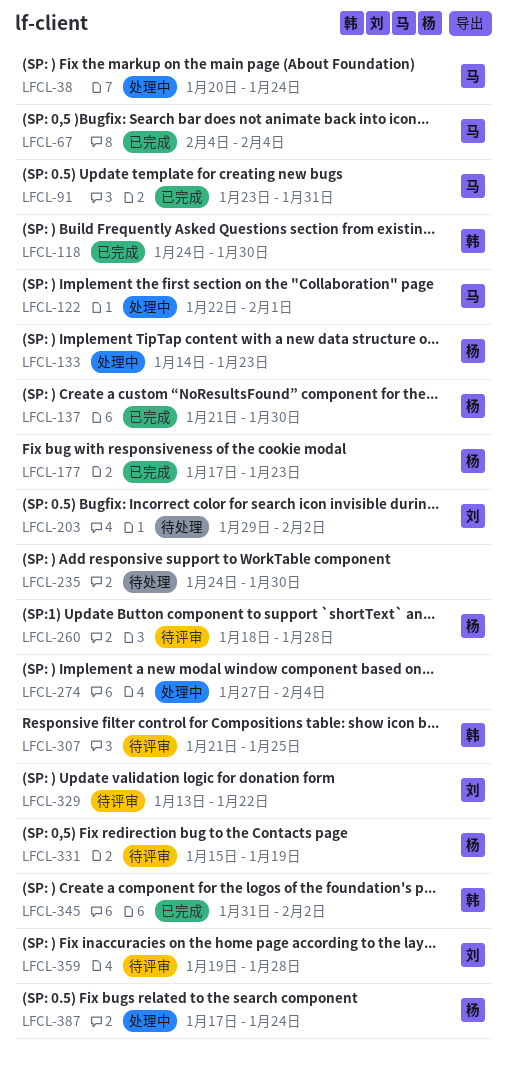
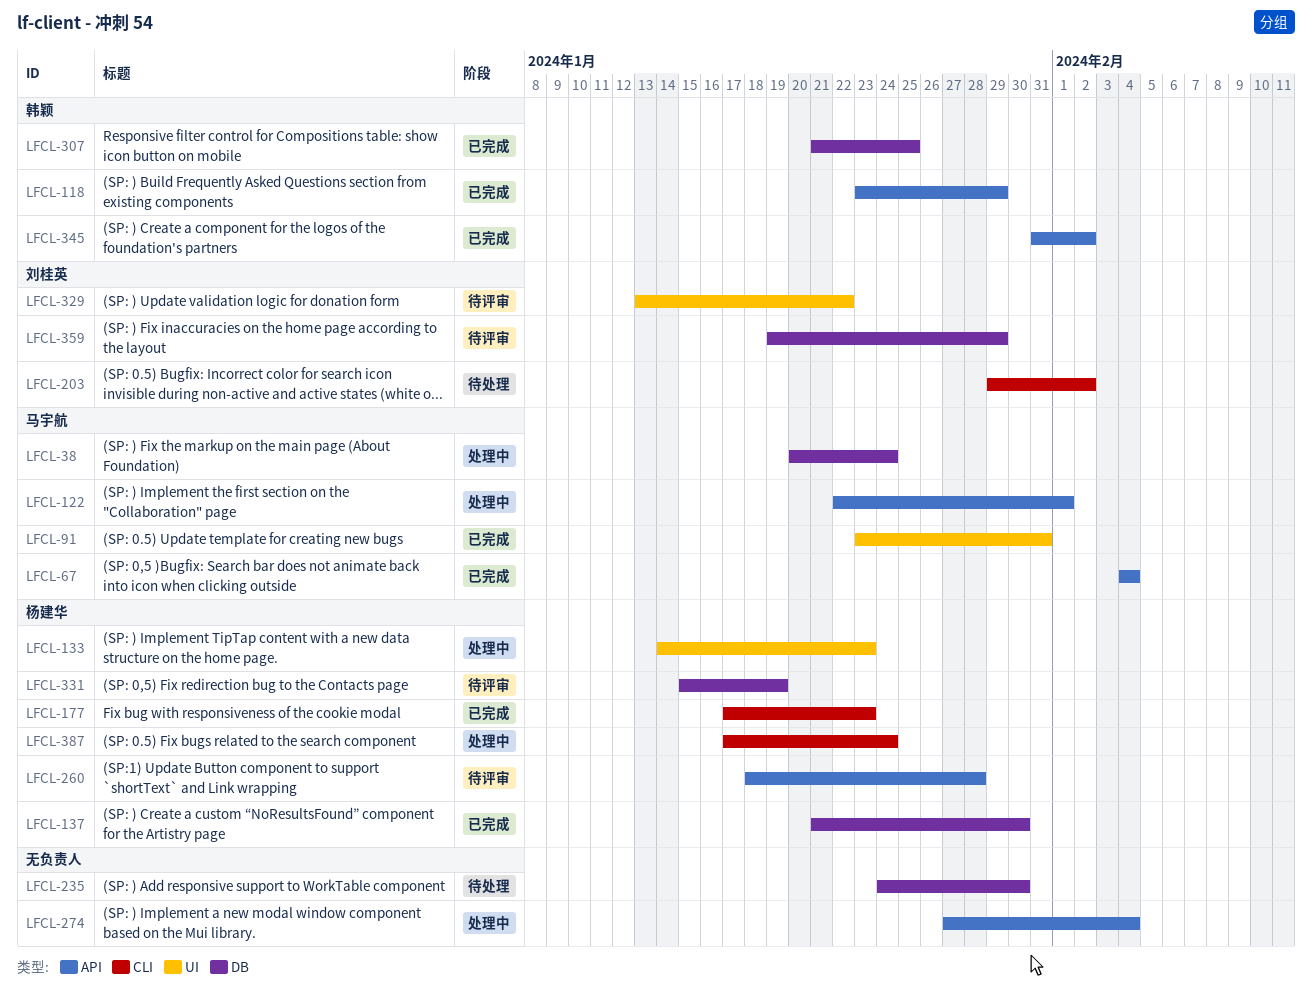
LFCL-118, start: Jan 24 -> Jan 23
LFCL-118, due: Jan 30 -> Jan 29
LFCL-307, status: 待评审 -> 已完成
LFCL-359, due: Jan 28 -> Jan 29

